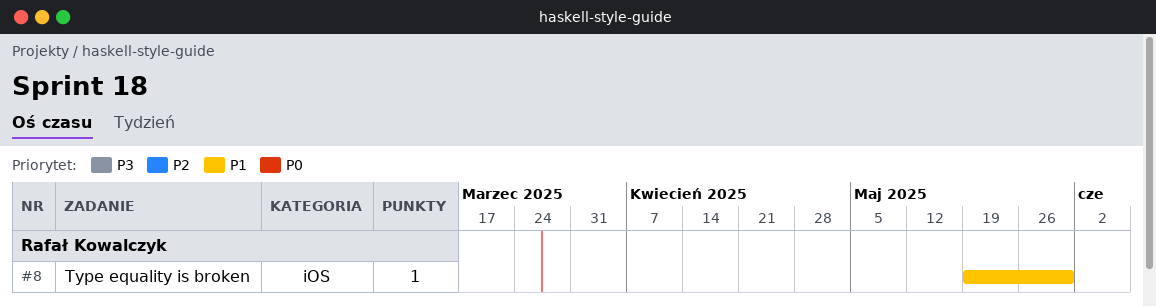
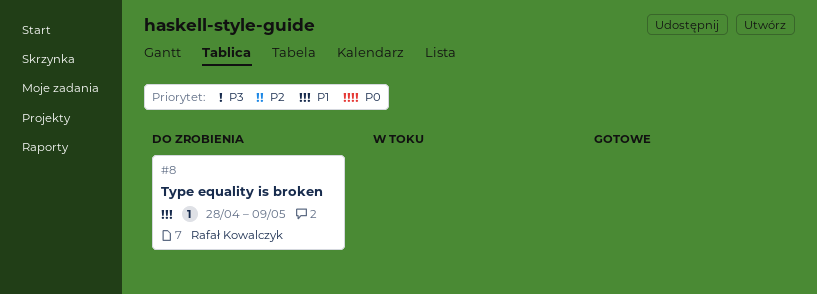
#8, start: May 19 -> Apr 28
#8, due: May 30 -> May 9

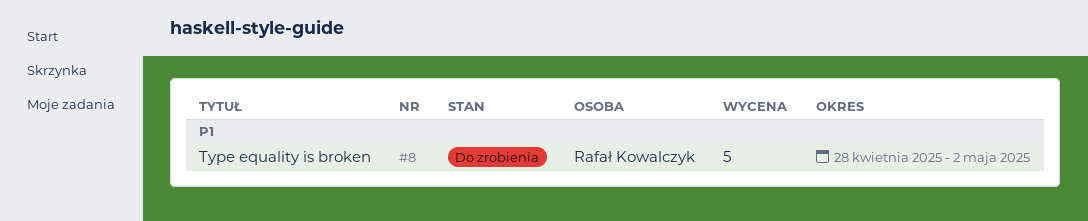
#8, estimate: 1 -> 5
#8, due: May 9 -> May 2

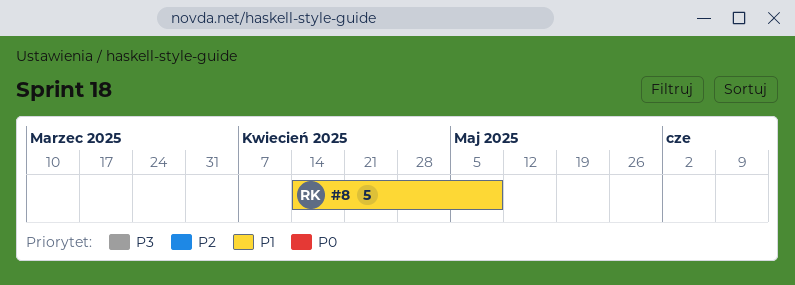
#8, start: Apr 28 -> Apr 14
#8, due: May 2 -> May 9

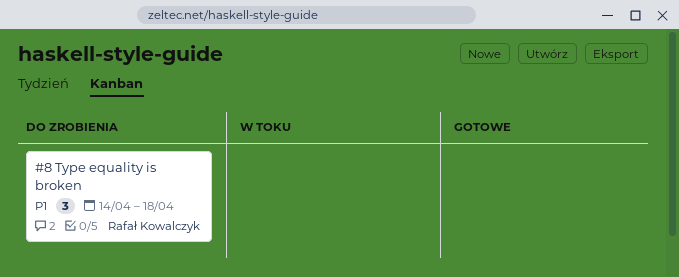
#8, estimate: 5 -> 3
#8, due: May 9 -> Apr 18

